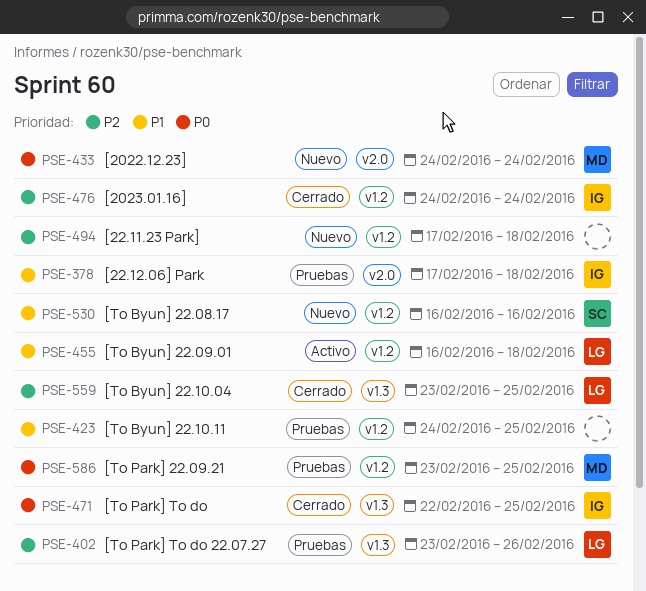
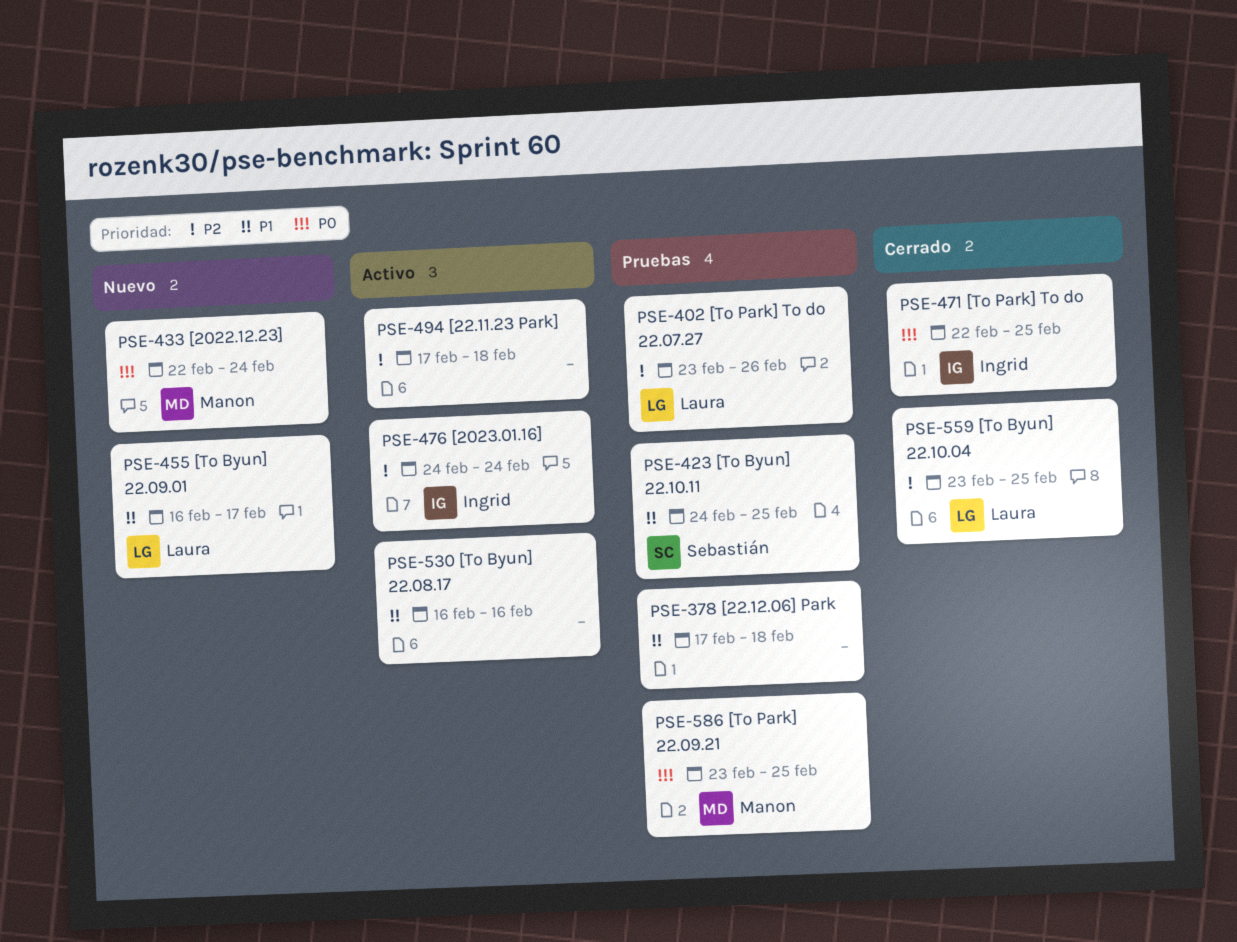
PSE-378, owner: Ingrid -> none
PSE-423, owner: none -> Sebastián
PSE-433, start: Feb 24 -> Feb 22
PSE-455, status: Activo -> Nuevo
PSE-455, due: Feb 18 -> Feb 17
PSE-476, status: Cerrado -> Activo
PSE-494, status: Nuevo -> Activo
PSE-530, status: Nuevo -> Activo
PSE-530, owner: Sebastián -> none

